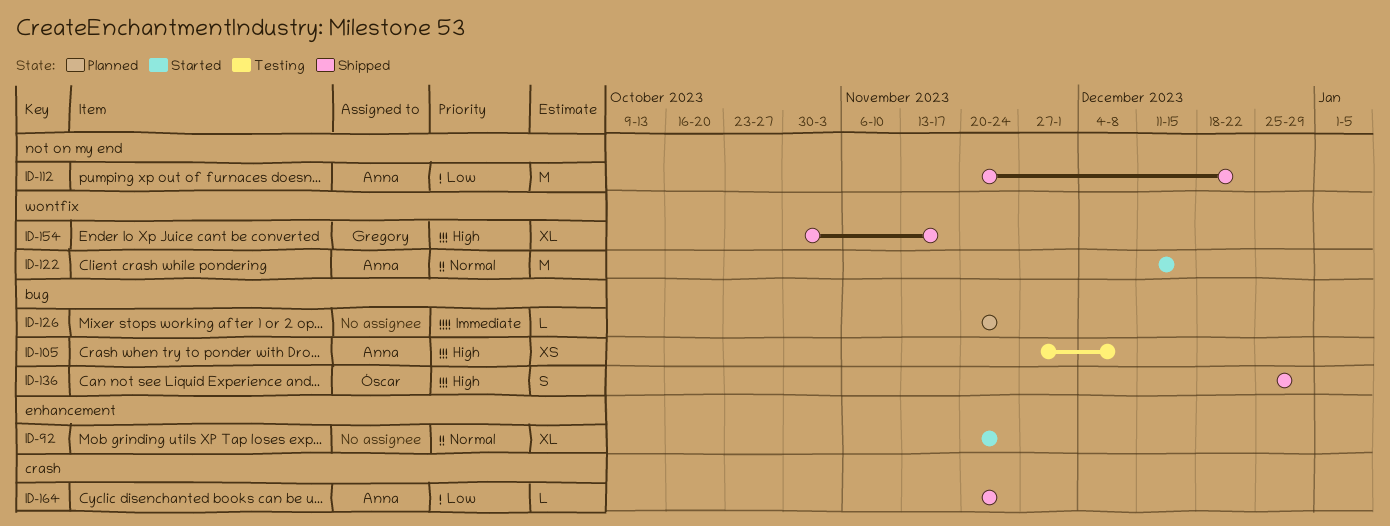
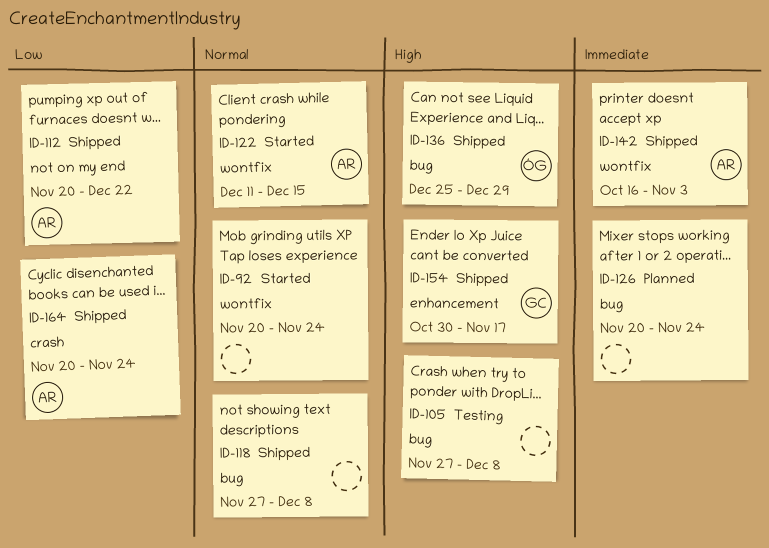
ID-92, label: enhancement -> wontfix
ID-105, owner: Anna -> none
ID-118: none -> present
ID-142: none -> present
ID-154, label: wontfix -> enhancement

